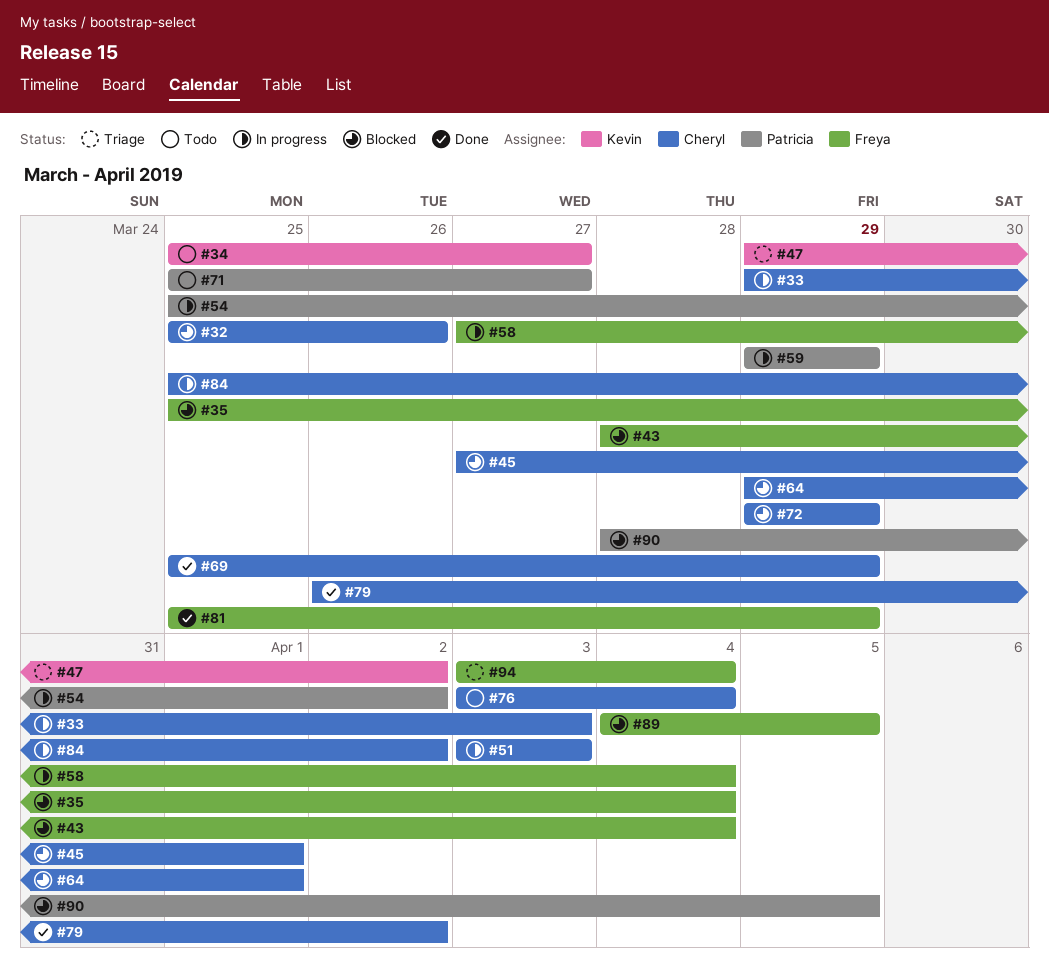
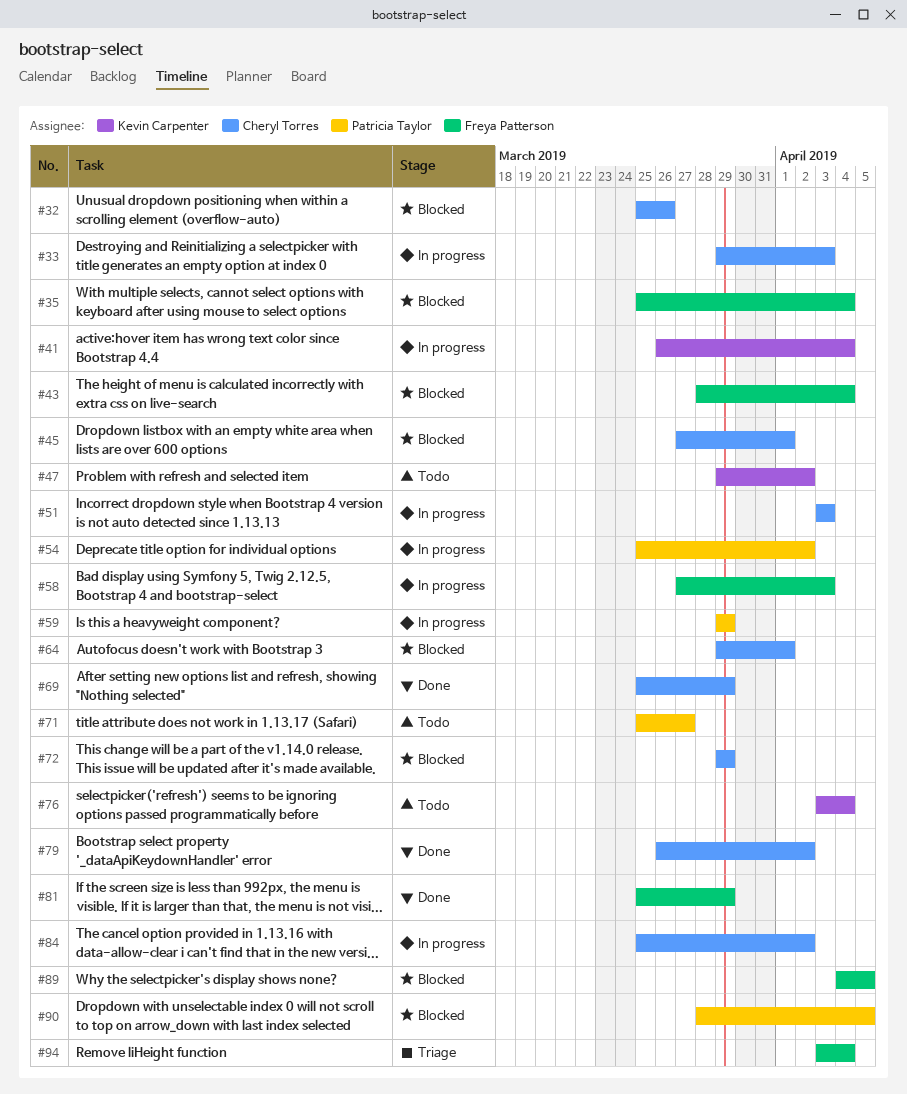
#34: present -> none
#41: none -> present
#47, status: Triage -> Todo
#58, due: Apr 4 -> Apr 3
#76, owner: Cheryl Torres -> Kevin Carpenter

